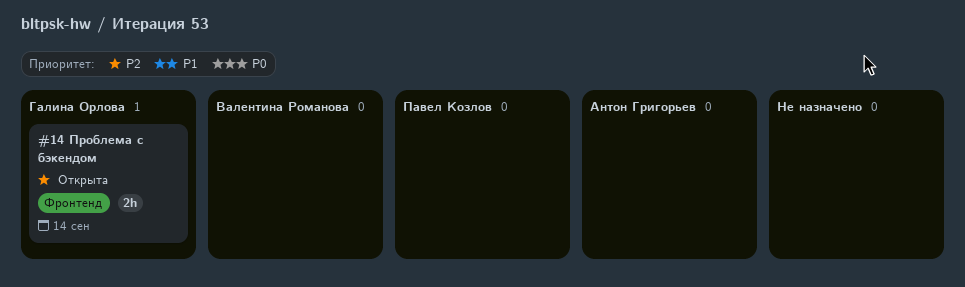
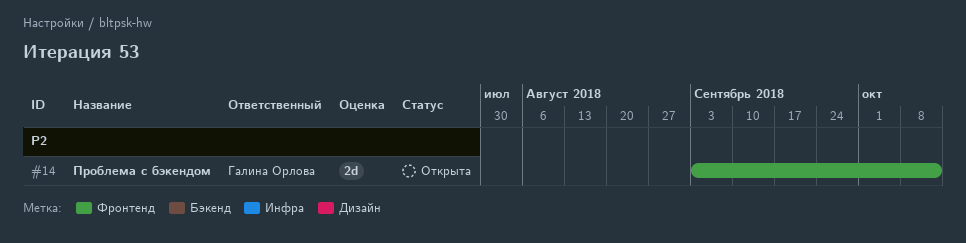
#14, estimate: 2h -> 2d
#14, due: Sep 14 -> Oct 12

